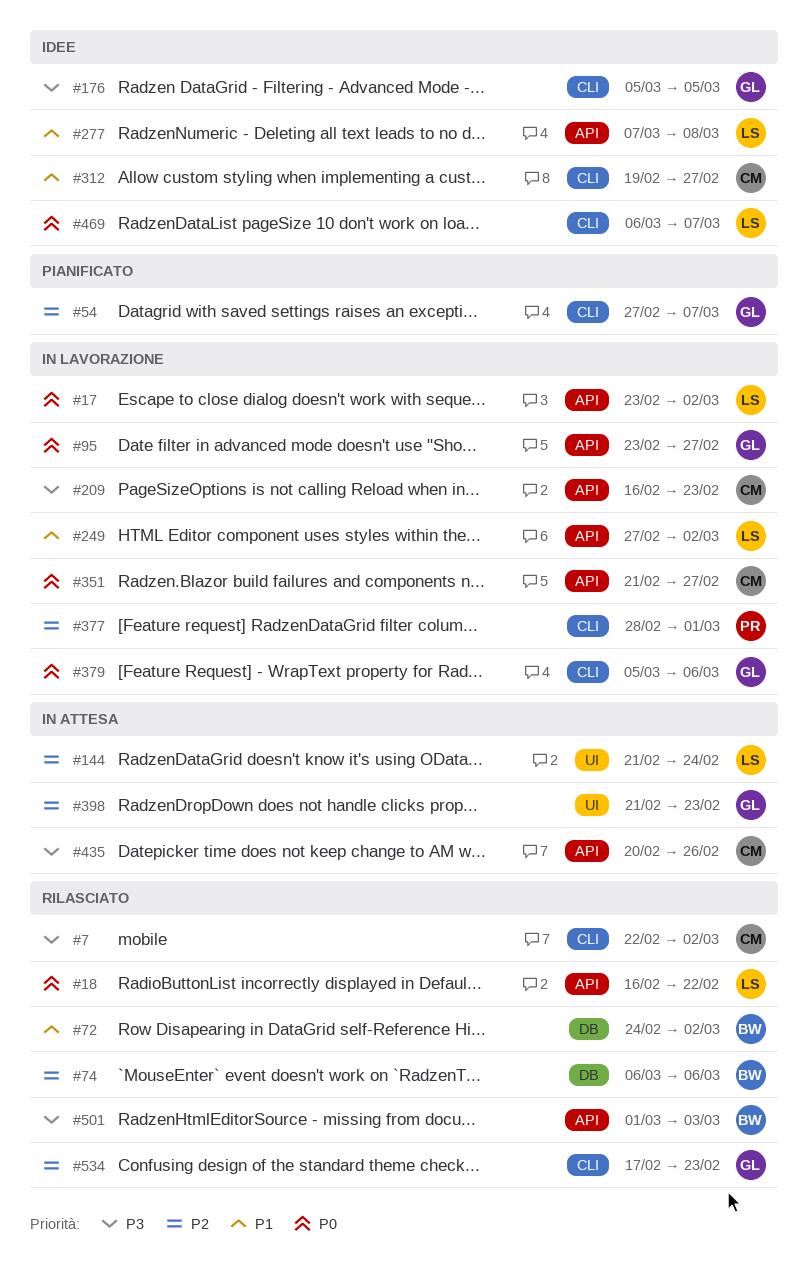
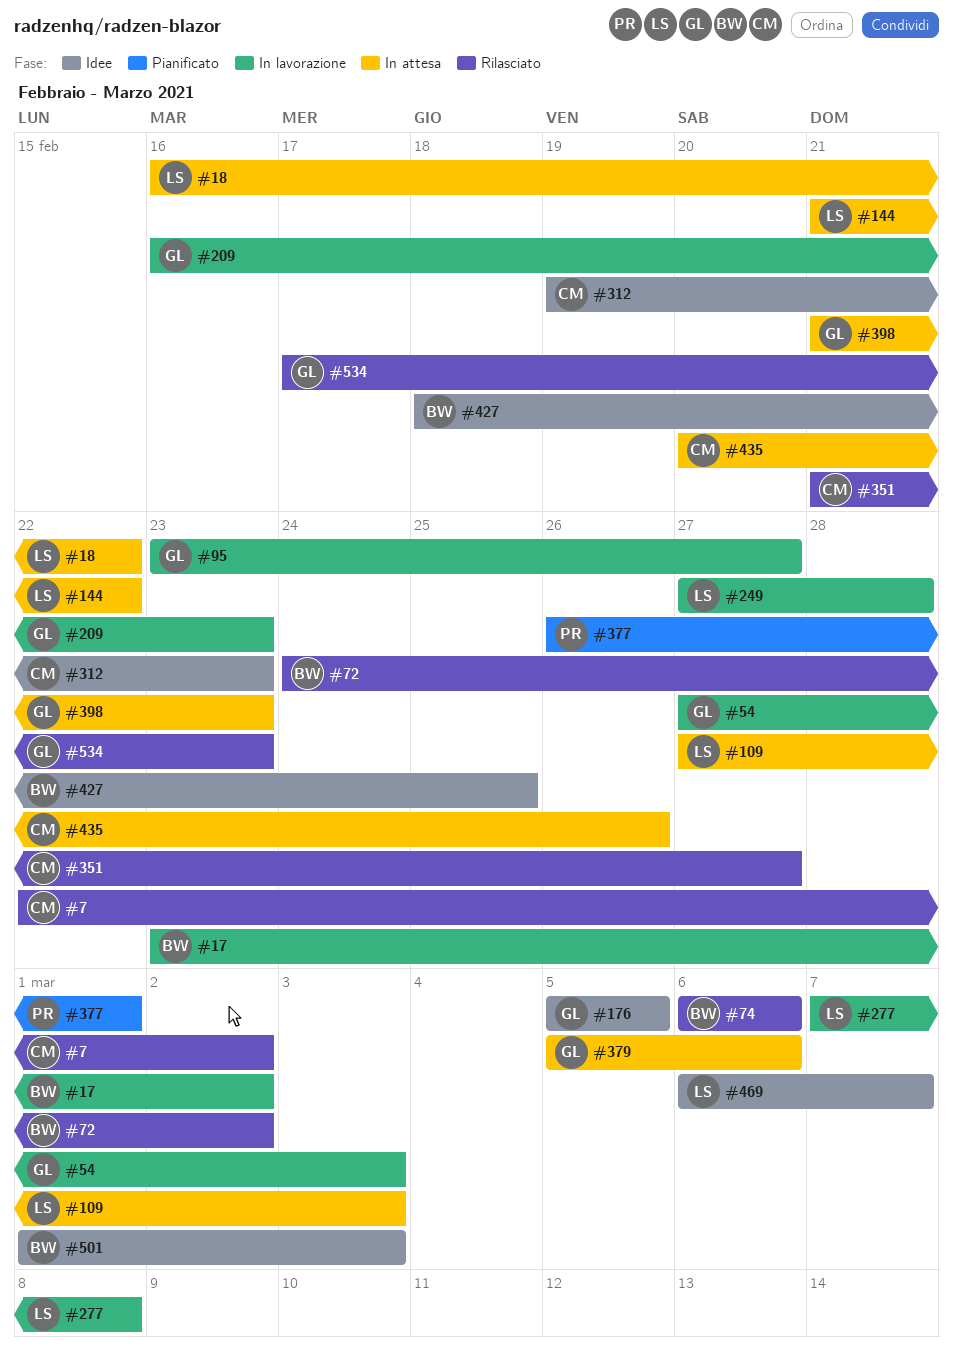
#17, owner: LS -> BW
#18, status: Rilasciato -> In attesa
#54, status: Pianificato -> In lavorazione
#54, due: Mar 7 -> Mar 3
#109: none -> present
#144, due: Feb 24 -> Feb 22
#209, owner: CM -> GL
#249, due: Mar 2 -> Feb 28
#277, status: Idee -> In lavorazione
#312, due: Feb 27 -> Feb 23
#351, status: In lavorazione -> Rilasciato
#377, status: In lavorazione -> Pianificato
#377, start: Feb 28 -> Feb 26
#379, status: In lavorazione -> In attesa
#427: none -> present
#501, status: Rilasciato -> Idee

